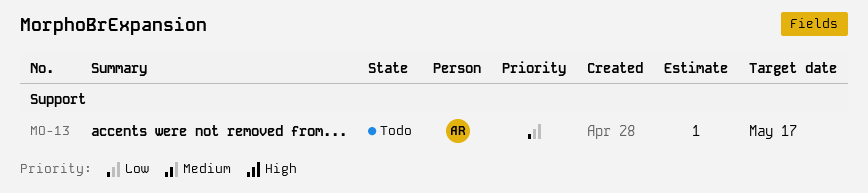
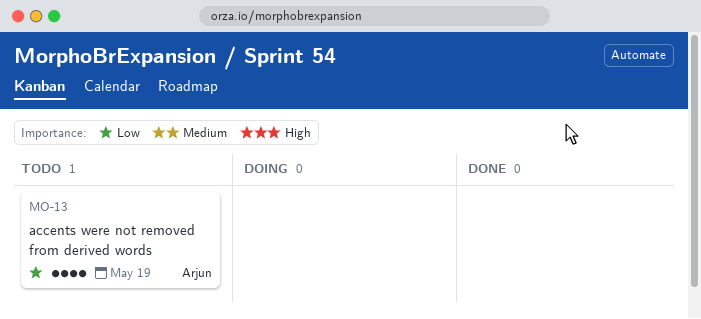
MO-13, estimate: 1 -> 4
MO-13, due: May 17 -> May 19

